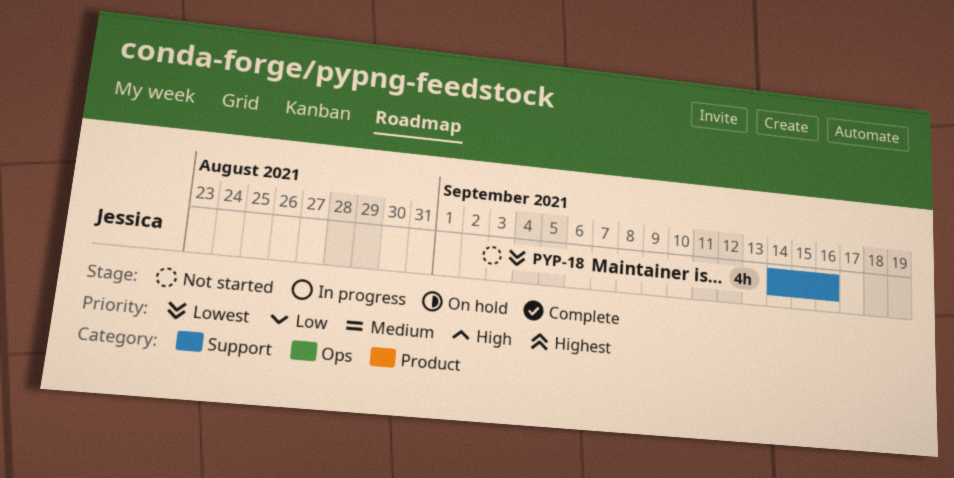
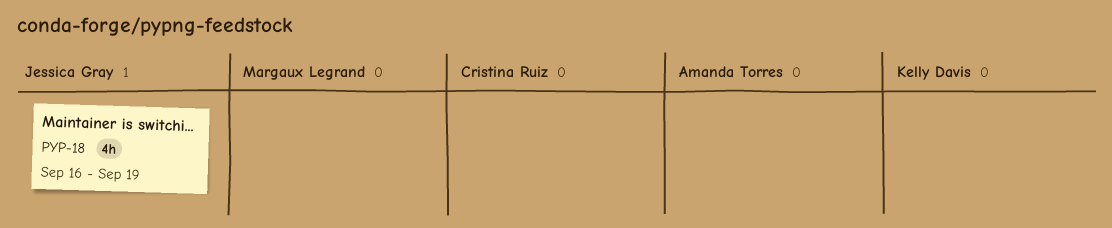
PYP-18, start: Sep 14 -> Sep 16
PYP-18, due: Sep 16 -> Sep 19

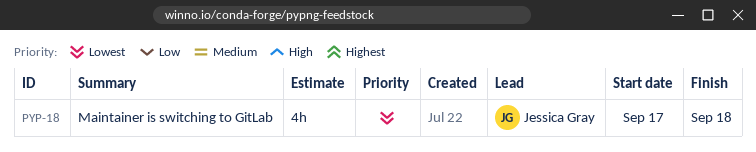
PYP-18, start: Sep 16 -> Sep 17
PYP-18, due: Sep 19 -> Sep 18

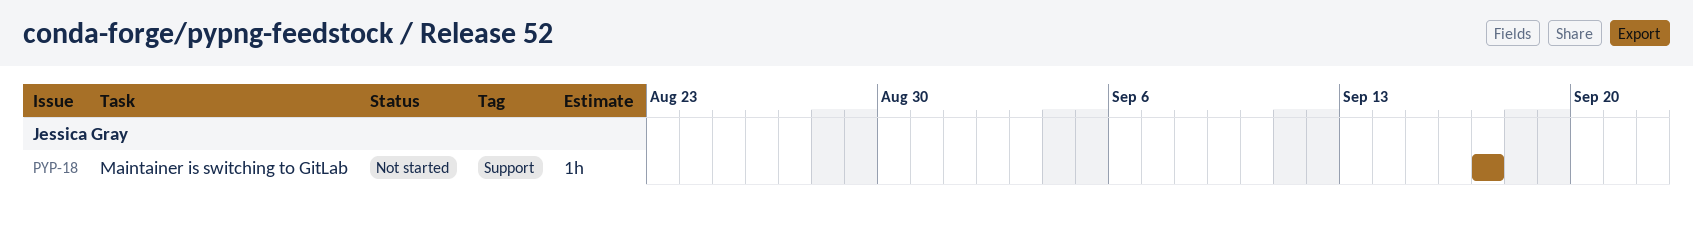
PYP-18, estimate: 4h -> 1h
PYP-18, due: Sep 18 -> Sep 17

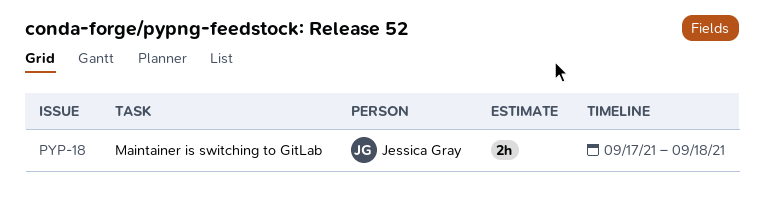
PYP-18, estimate: 1h -> 2h
PYP-18, due: Sep 17 -> Sep 18

